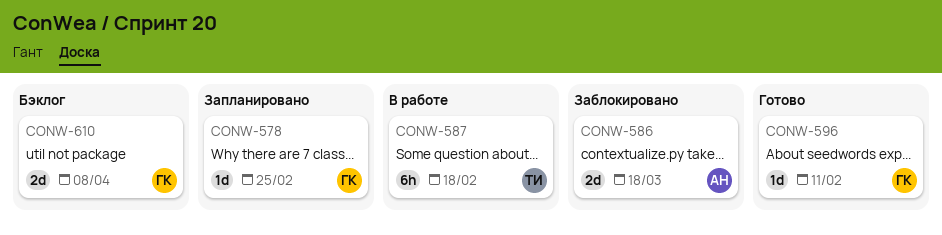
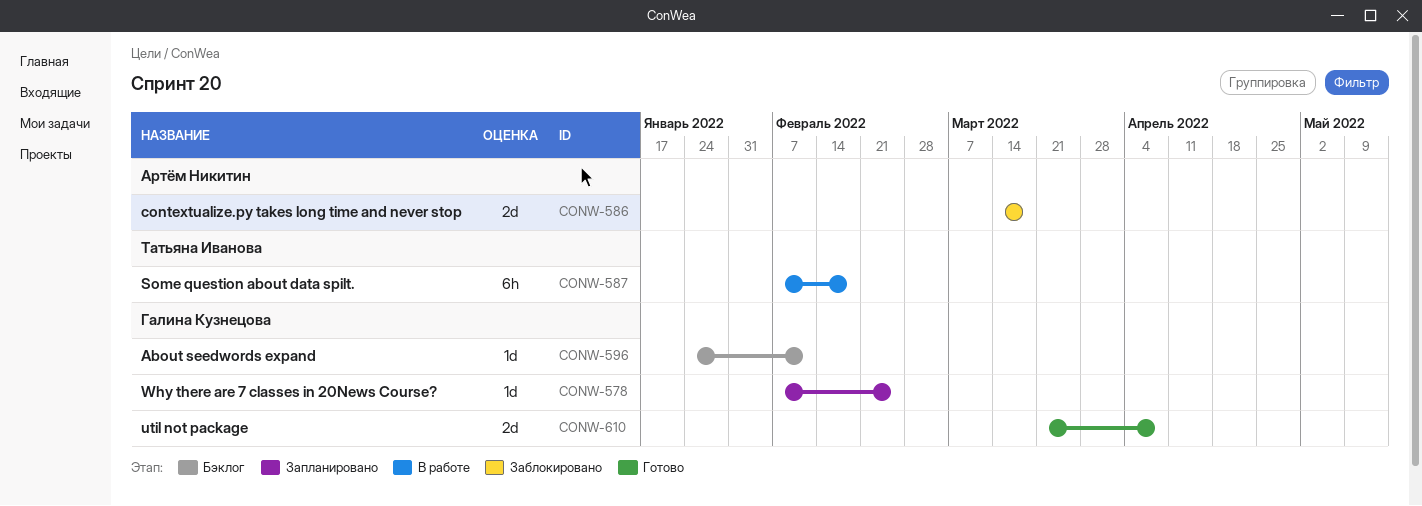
CONW-596, status: Готово -> Бэклог
CONW-610, status: Бэклог -> Готово

